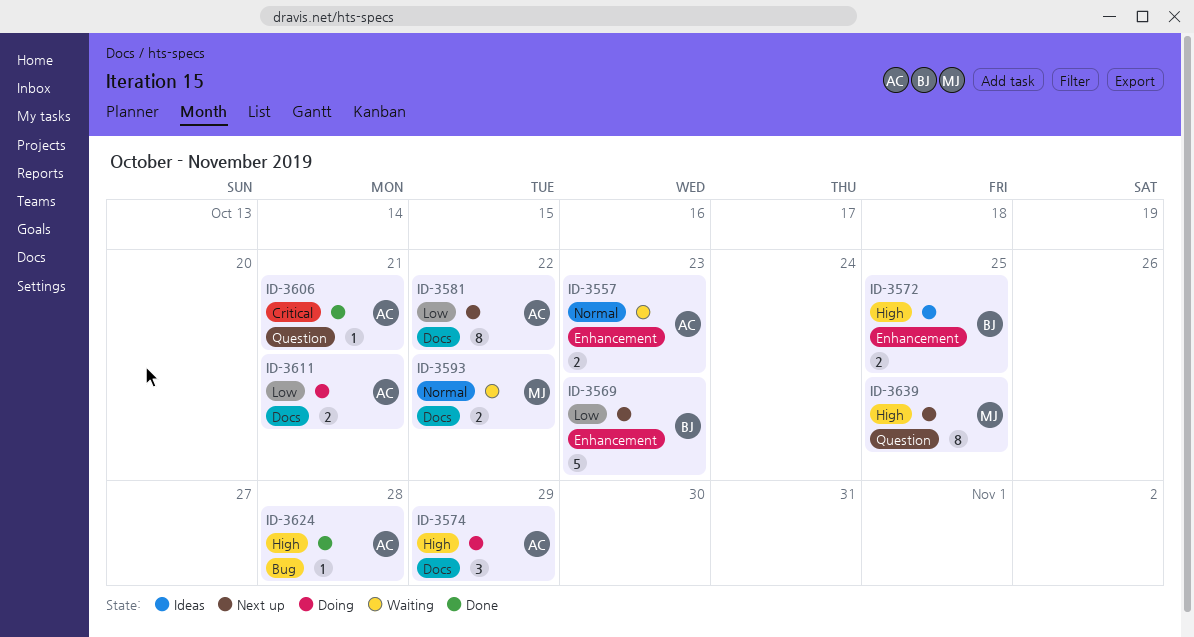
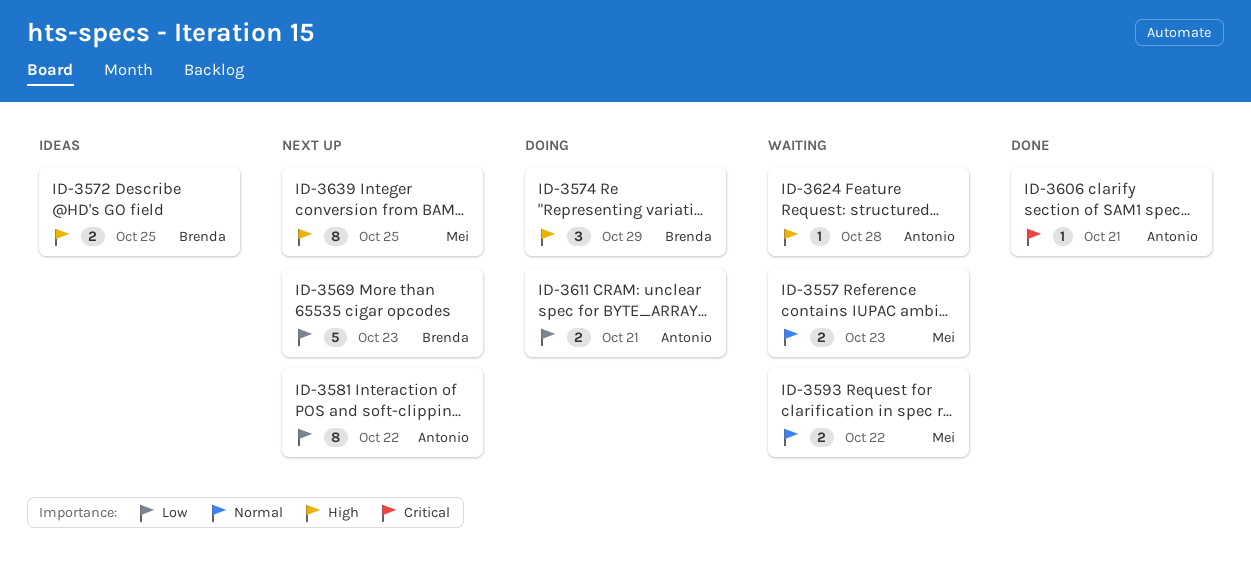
ID-3557, owner: Antonio -> Mei
ID-3574, owner: Antonio -> Brenda
ID-3624, status: Done -> Waiting

